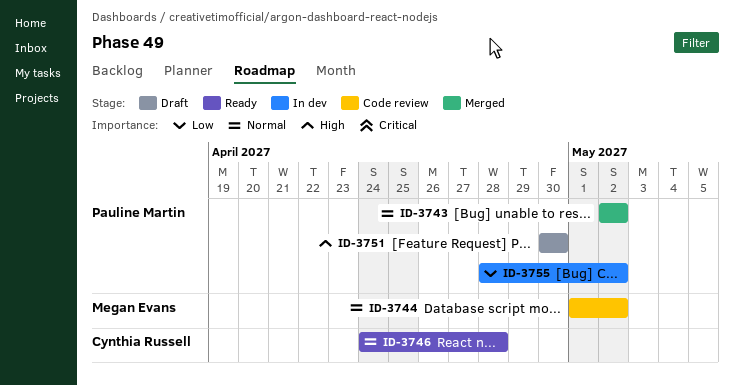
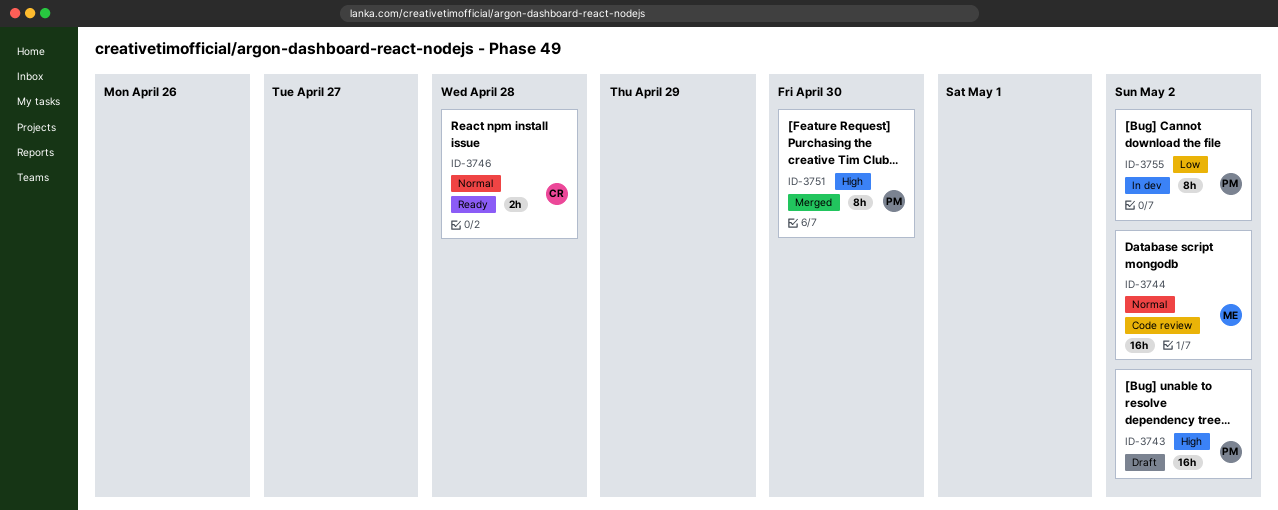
ID-3743, status: Merged -> Draft
ID-3743, priority: Normal -> High
ID-3751, status: Draft -> Merged

